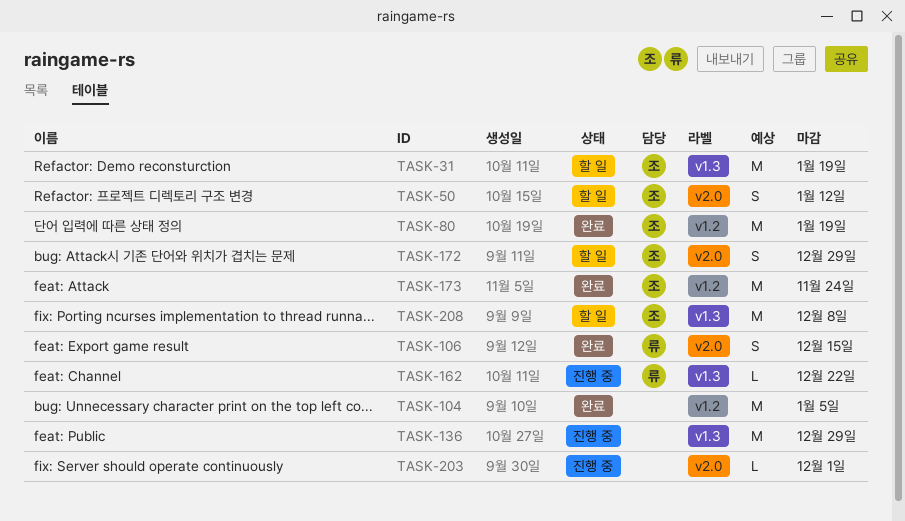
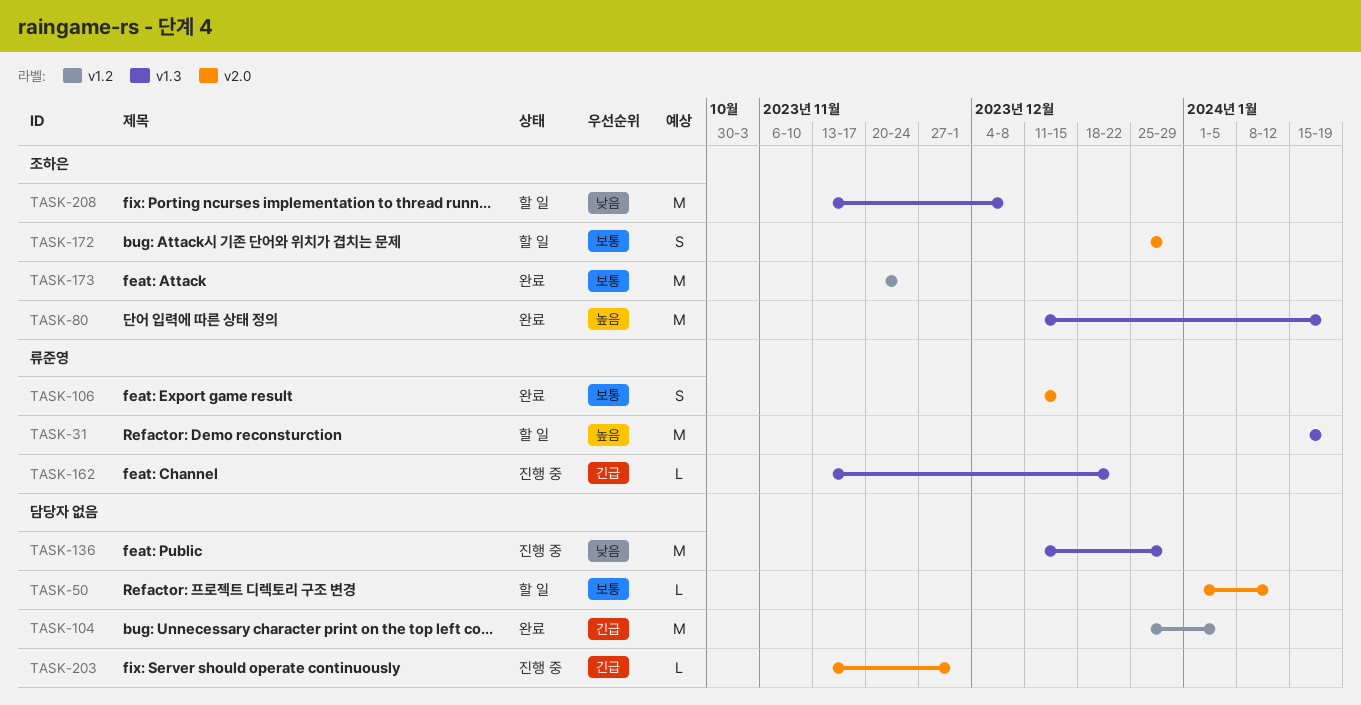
TASK-31, owner: 조하은 -> 류준영
TASK-50, owner: 조하은 -> none
TASK-50, estimate: S -> L
TASK-80, label: v1.2 -> v1.3

